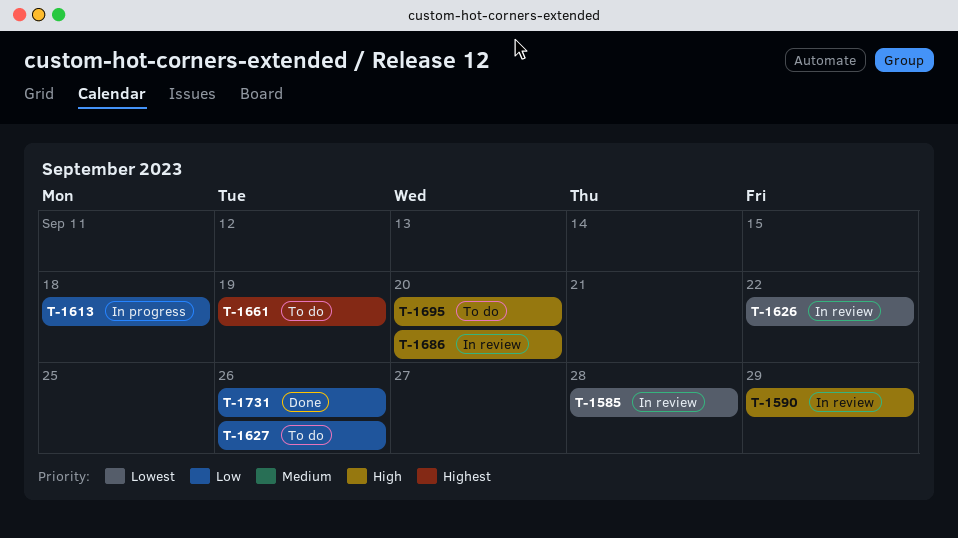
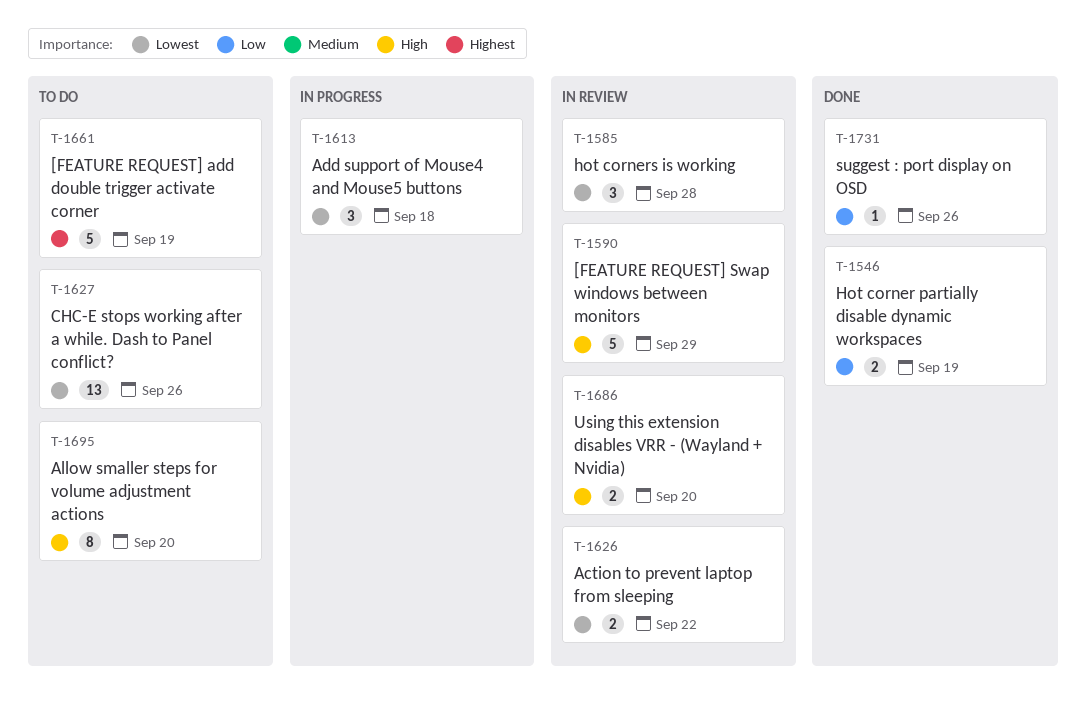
T-1546: none -> present
T-1613, priority: Low -> Lowest
T-1627, priority: Low -> Lowest

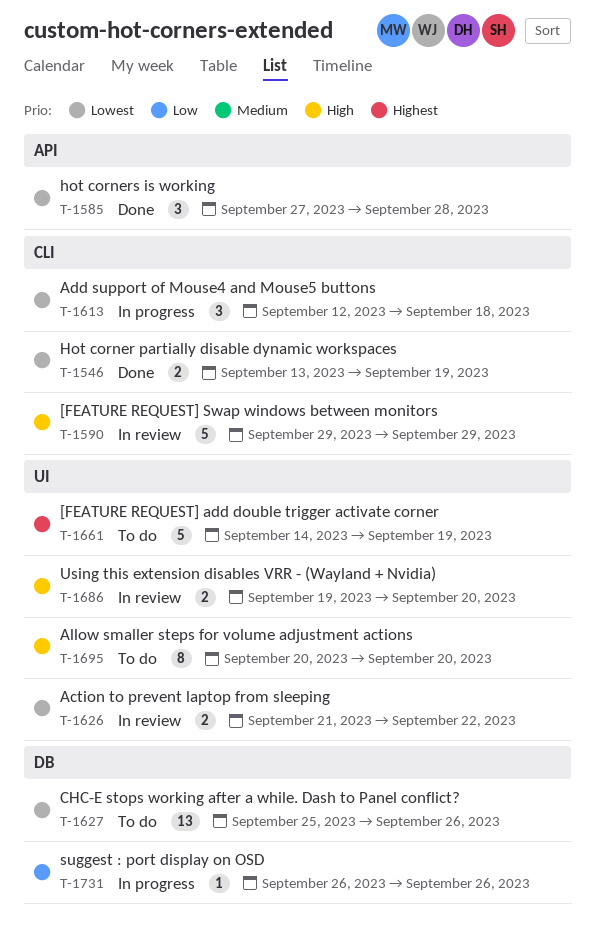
T-1546, priority: Low -> Lowest
T-1585, status: In review -> Done
T-1731, status: Done -> In progress

